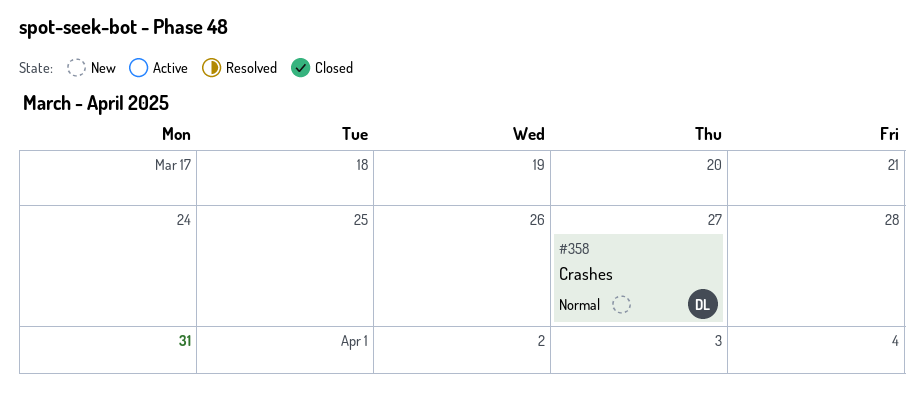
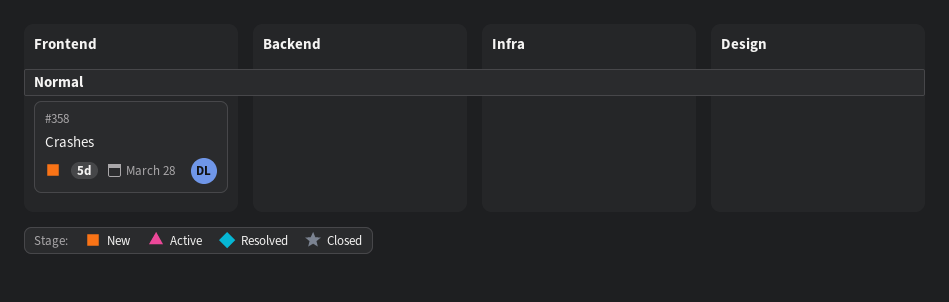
#358, due: Mar 27 -> Mar 28

